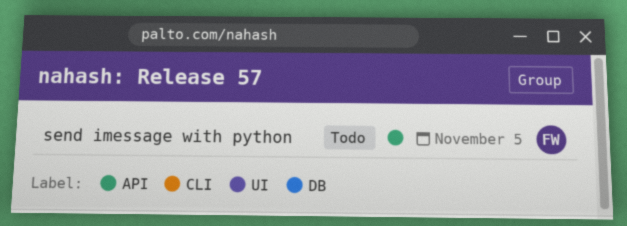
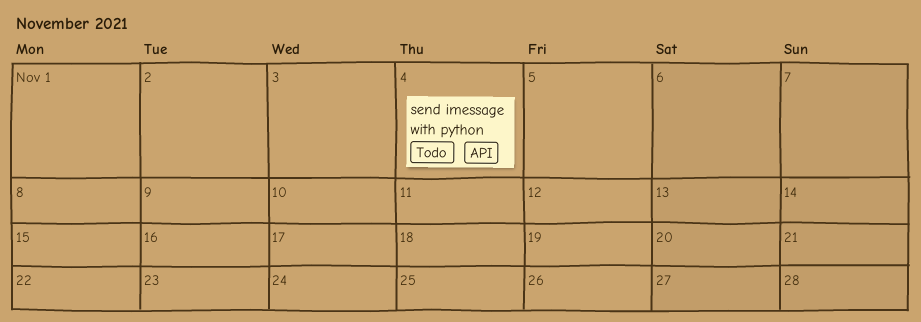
send imessage with python, due: Nov 5 -> Nov 4

